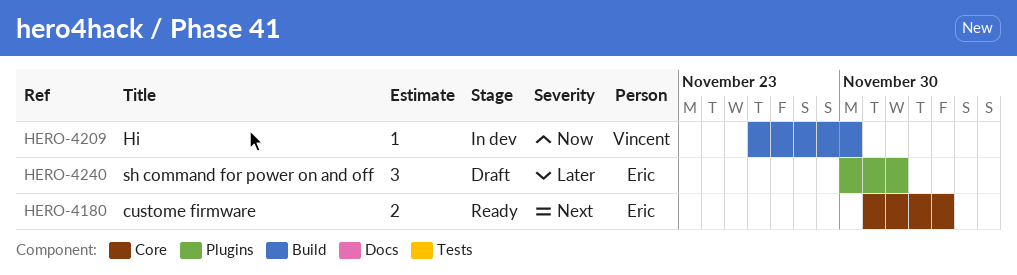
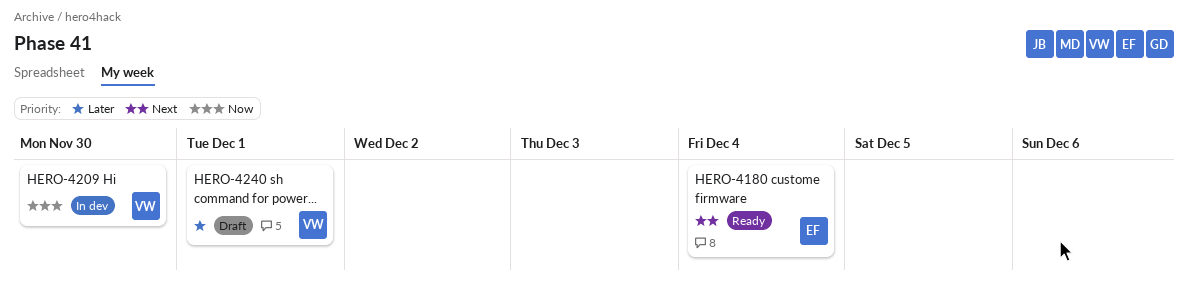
HERO-4240, owner: Eric -> Vincent
HERO-4240, due: Dec 2 -> Dec 1

